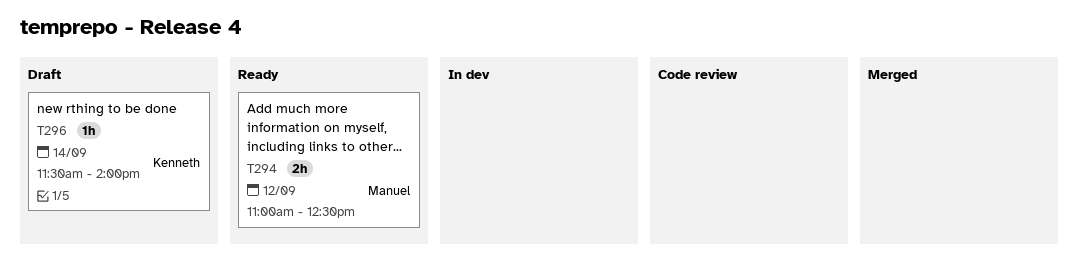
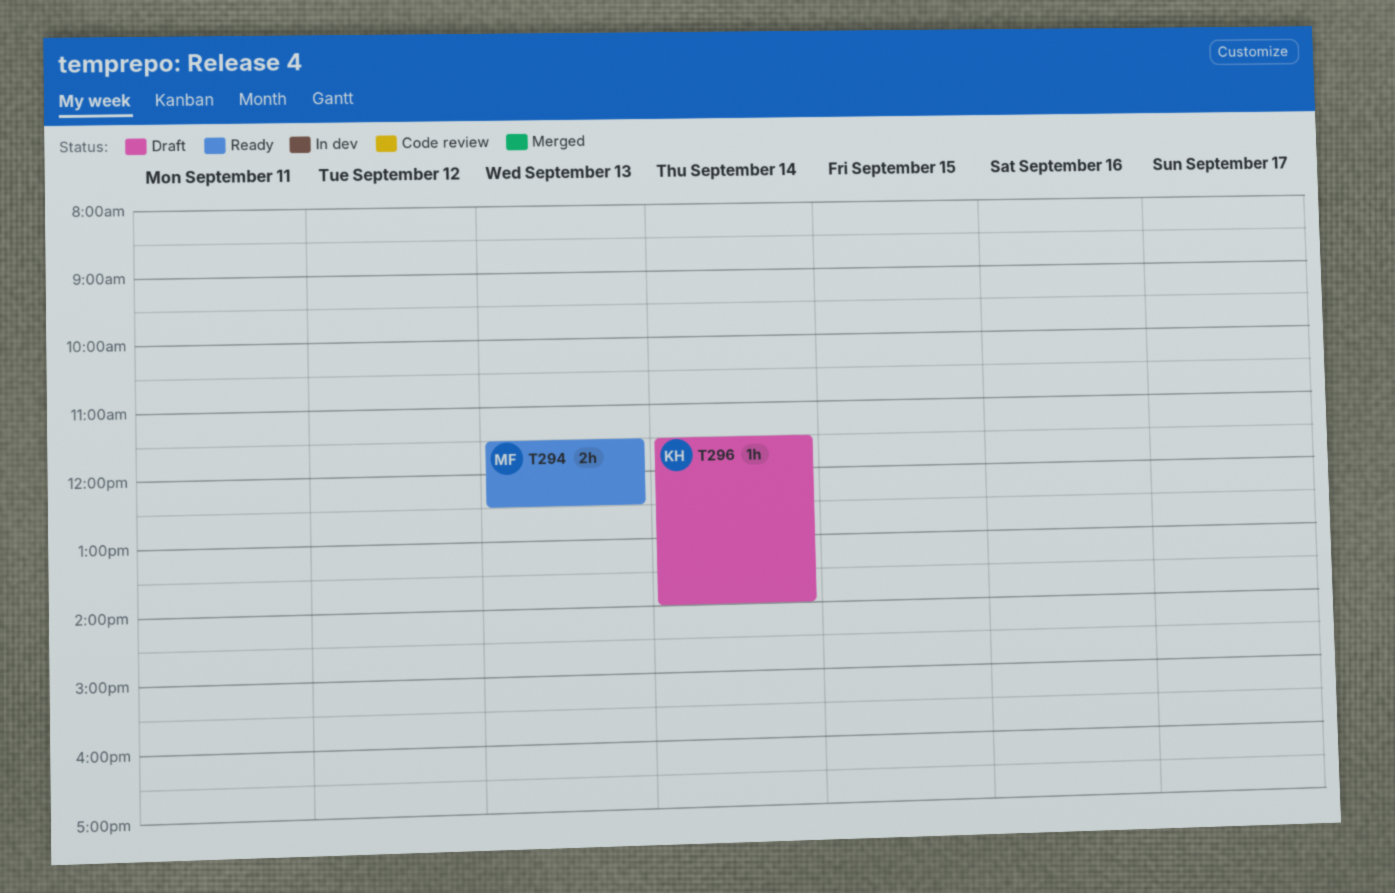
T294, day: Sep 12 -> Sep 13
T294, begins: 11:00 -> 11:30

